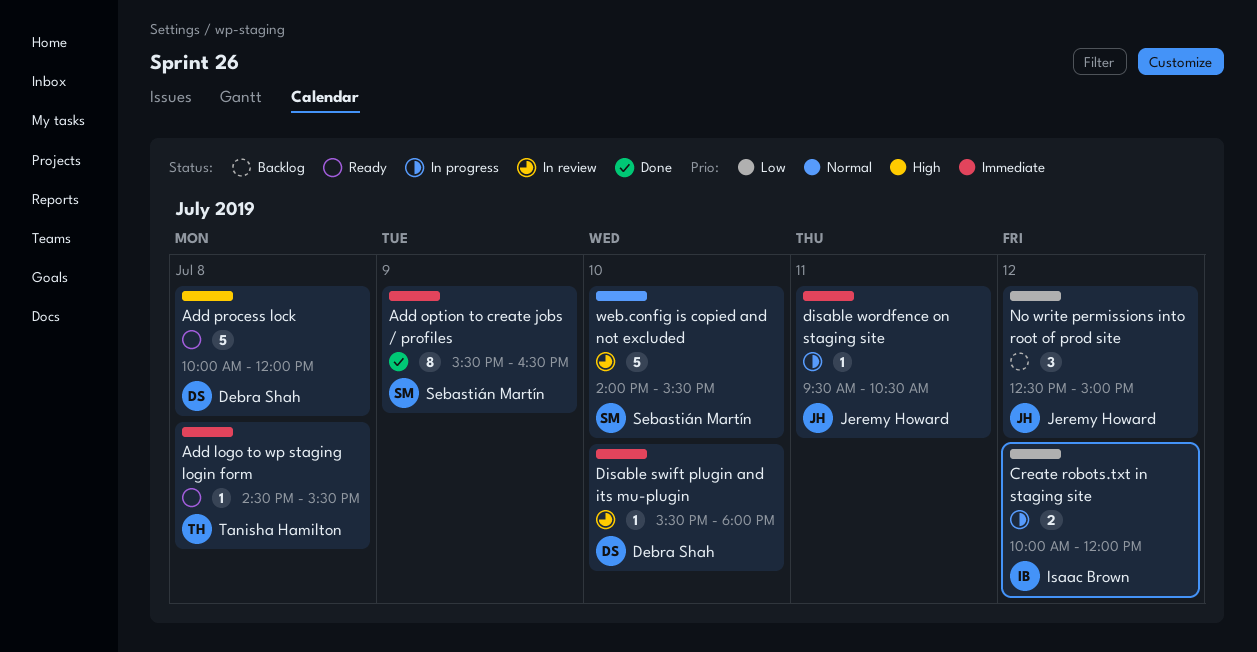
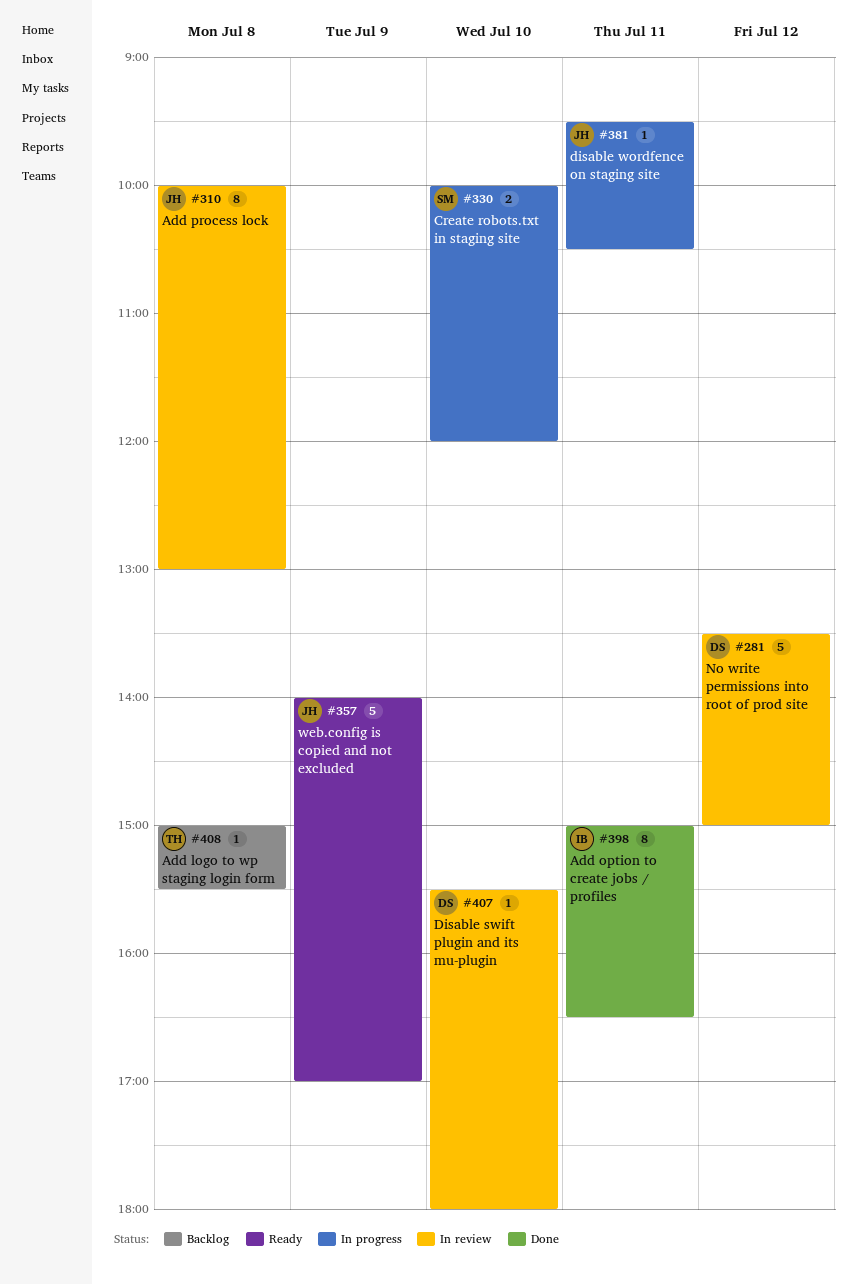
Add logo to wp staging login form, status: Ready -> Backlog
Add logo to wp staging login form, begins: 14:30 -> 15:00
Add option to create jobs / profiles, owner: Sebastián Martín -> Isaac Brown
Add option to create jobs / profiles, day: Jul 9 -> Jul 11
Add option to create jobs / profiles, begins: 15:30 -> 15:00
Add process lock, status: Ready -> In review
Add process lock, owner: Debra Shah -> Jeremy Howard
Add process lock, estimate: 5 -> 8
Add process lock, ends: 12:00 -> 13:00
Create robots.txt in staging site, owner: Isaac Brown -> Sebastián Martín
Create robots.txt in staging site, day: Jul 12 -> Jul 10
No write permissions into root of prod site, status: Backlog -> In review
No write permissions into root of prod site, owner: Jeremy Howard -> Debra Shah
No write permissions into root of prod site, estimate: 3 -> 5
No write permissions into root of prod site, begins: 12:30 -> 13:30
web.config is copied and not excluded, status: In review -> Ready
web.config is copied and not excluded, owner: Sebastián Martín -> Jeremy Howard
web.config is copied and not excluded, day: Jul 10 -> Jul 9
web.config is copied and not excluded, ends: 15:30 -> 17:00

